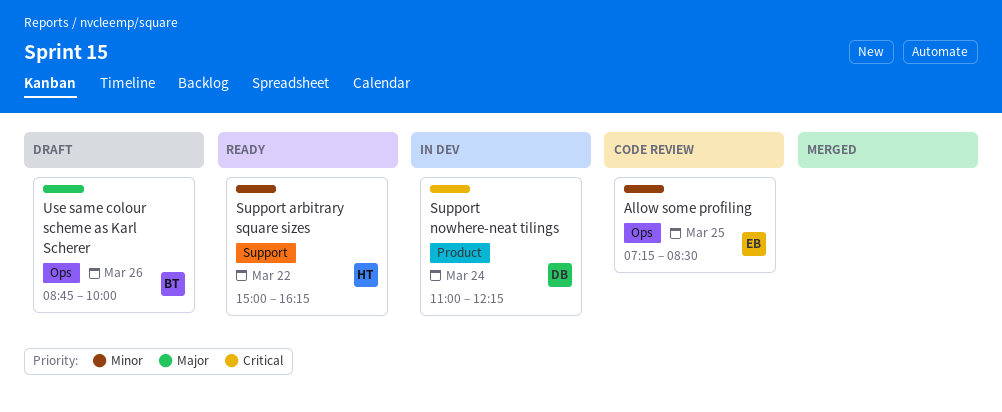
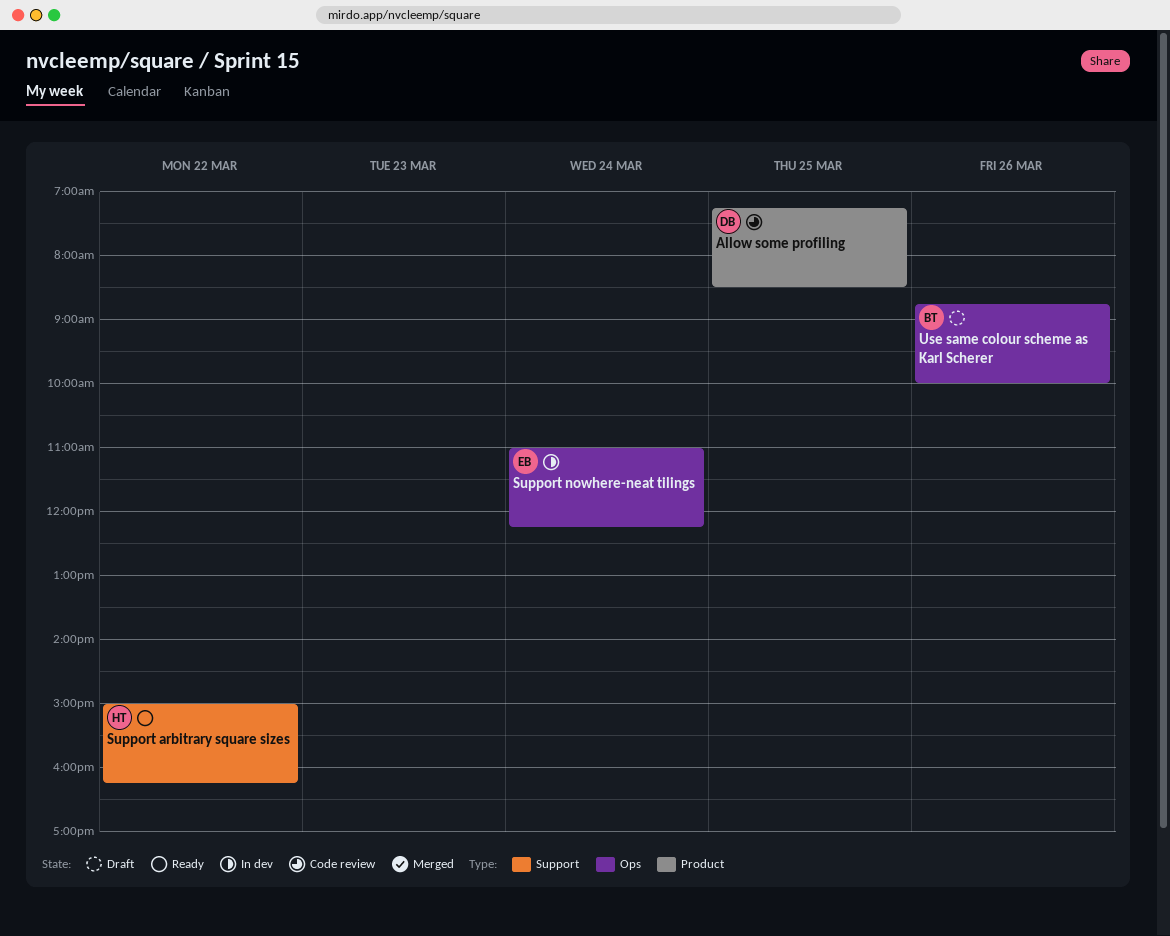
Allow some profiling, owner: EB -> DB
Allow some profiling, label: Ops -> Product
Support nowhere-neat tilings, owner: DB -> EB
Support nowhere-neat tilings, label: Product -> Ops

